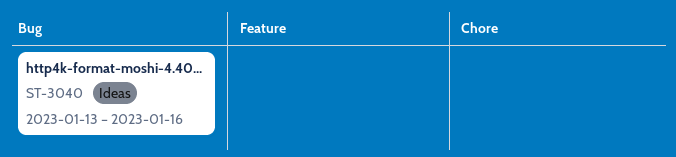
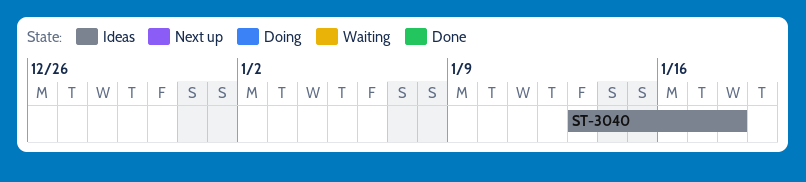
ST-3040, due: Jan 16 -> Jan 18

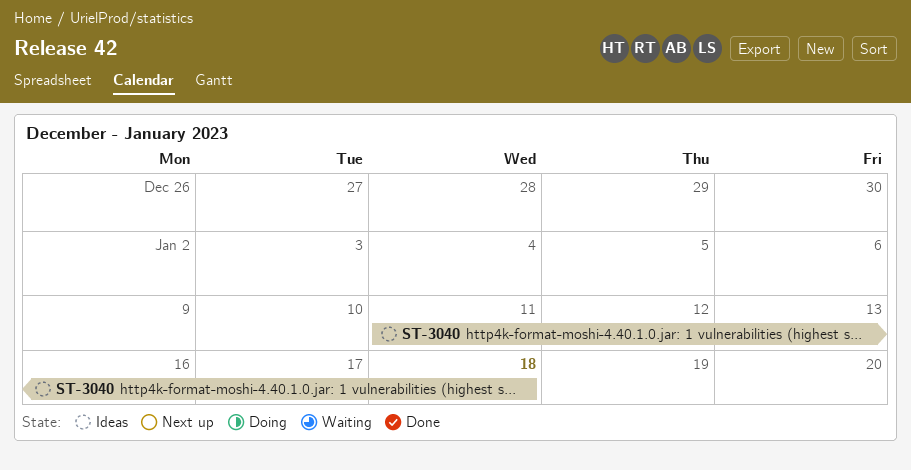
ST-3040, start: Jan 13 -> Jan 11

